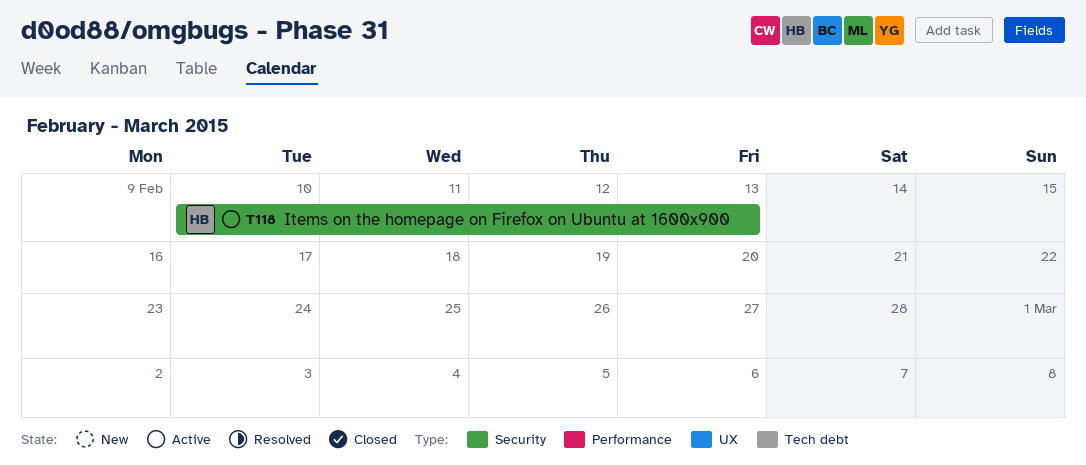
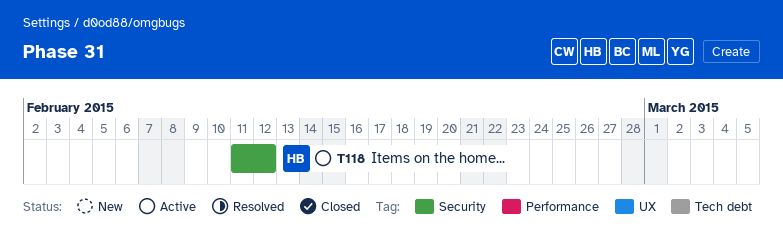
T118, start: Feb 10 -> Feb 11
T118, due: Feb 13 -> Feb 12

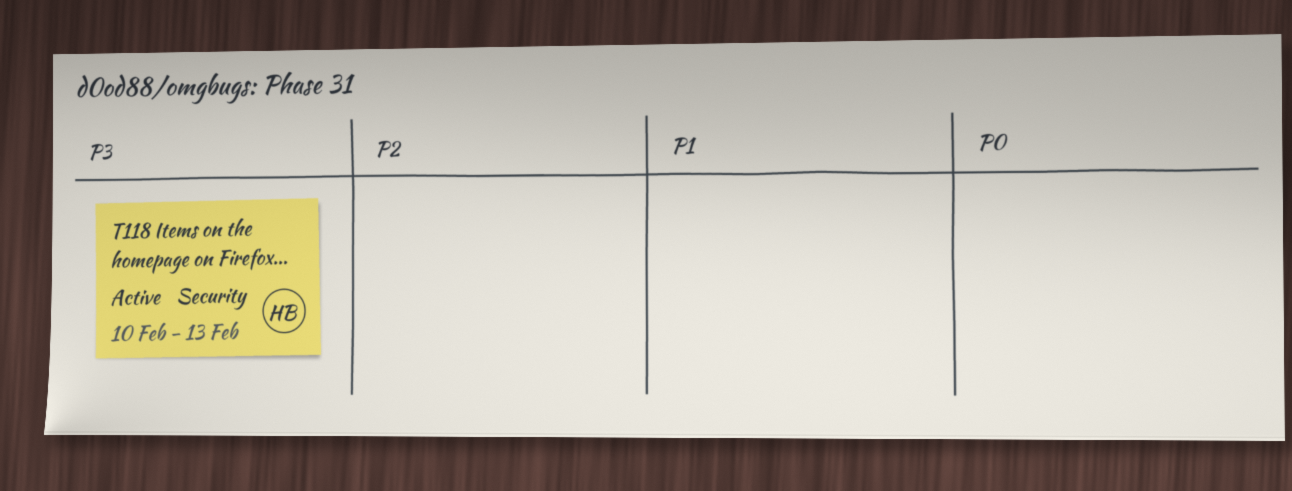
T118, start: Feb 11 -> Feb 10
T118, due: Feb 12 -> Feb 13

